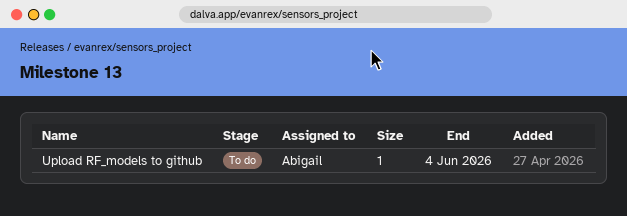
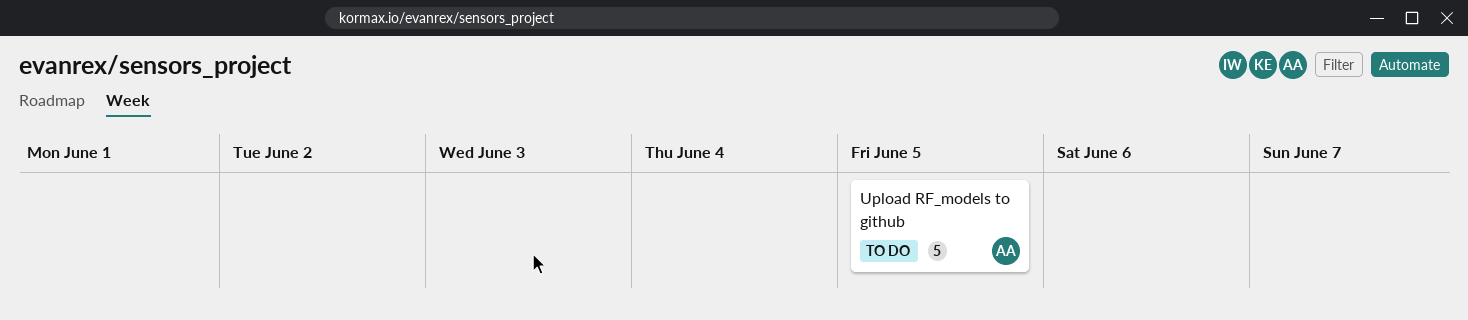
Upload RF_models to github, estimate: 1 -> 5
Upload RF_models to github, due: Jun 4 -> Jun 5

